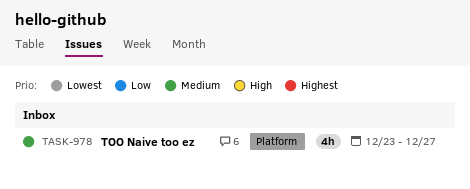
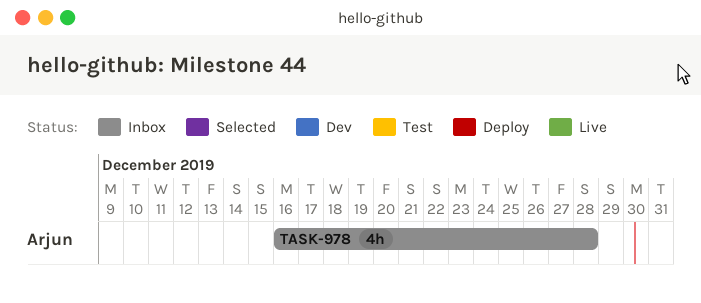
TASK-978, start: Dec 23 -> Dec 16
TASK-978, due: Dec 27 -> Dec 28

